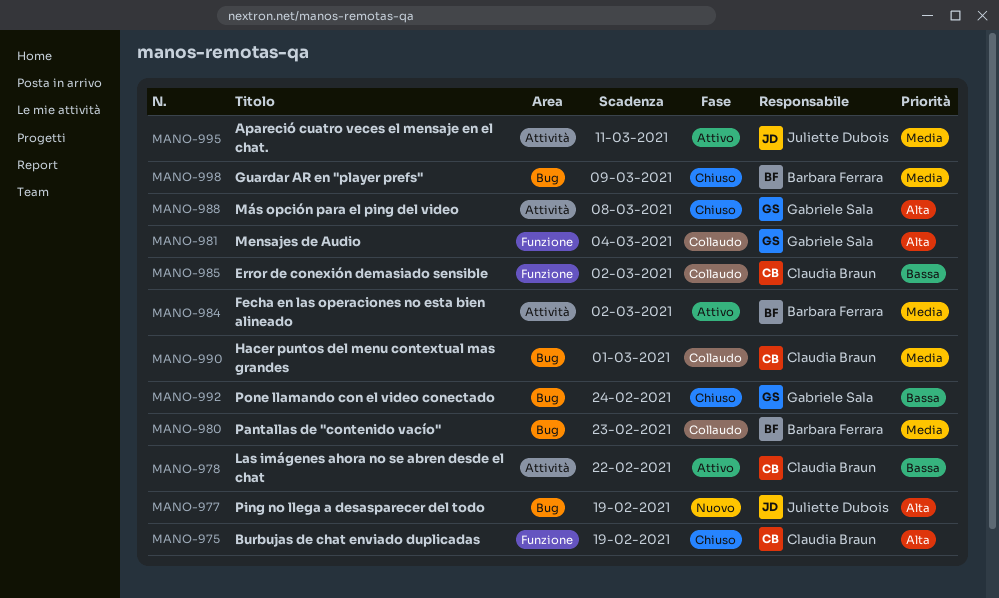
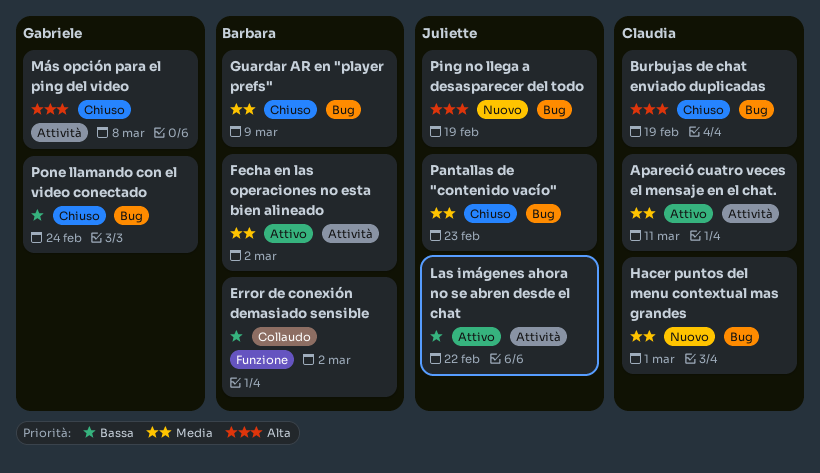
Apareció cuatro veces el mensaje en el chat., owner: Juliette Dubois -> Claudia Braun
Burbujas de chat enviado duplicadas, label: Funzione -> Bug
Error de conexión demasiado sensible, owner: Claudia Braun -> Barbara Ferrara
Hacer puntos del menu contextual mas grandes, status: Collaudo -> Nuovo
Las imágenes ahora no se abren desde el chat, owner: Claudia Braun -> Juliette Dubois
Mensajes de Audio: present -> none
Pantallas de "contenido vacío", status: Collaudo -> Chiuso
Pantallas de "contenido vacío", owner: Barbara Ferrara -> Juliette Dubois

